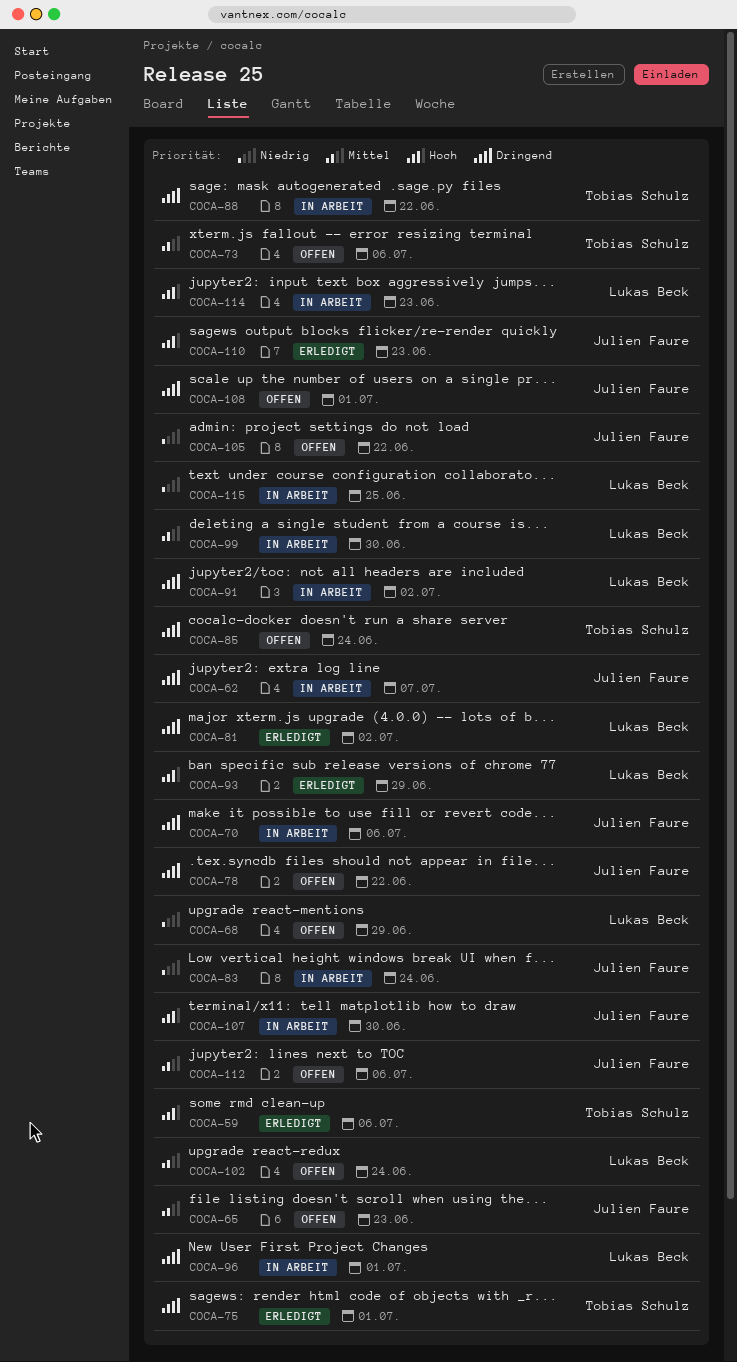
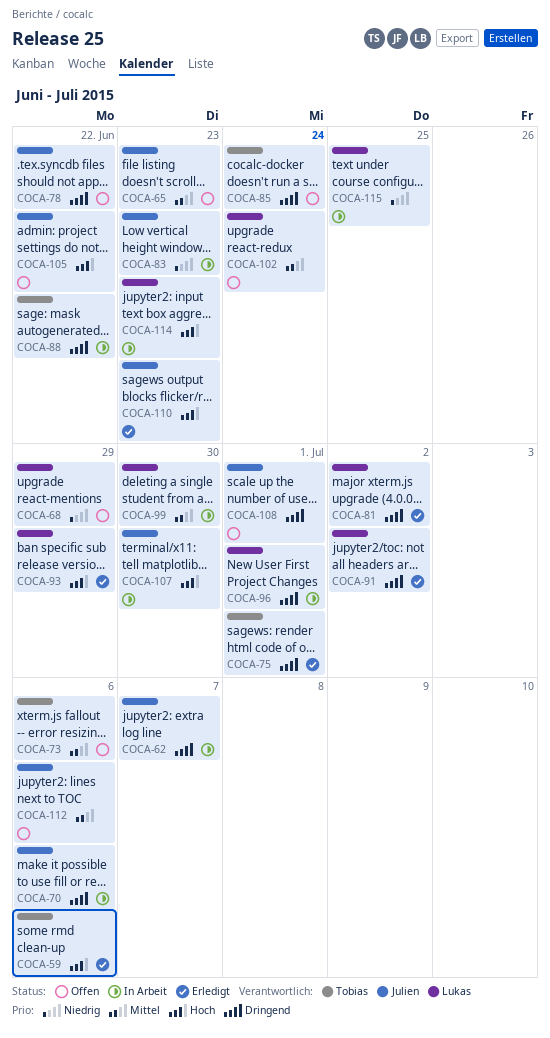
COCA-83, due: Jun 24 -> Jun 23
COCA-91, status: In Arbeit -> Erledigt
COCA-105, priority: Niedrig -> Hoch

